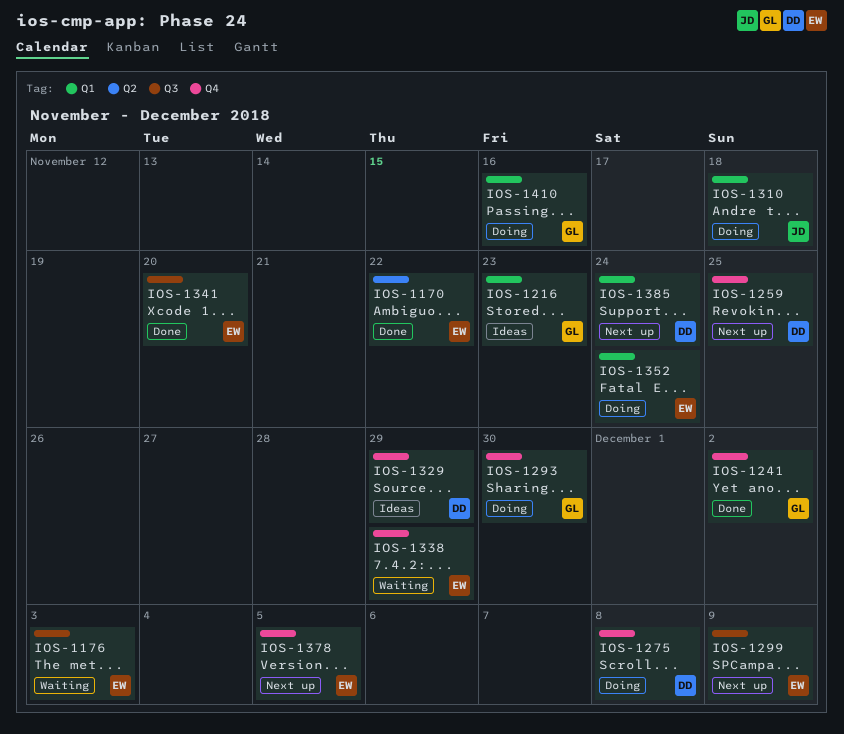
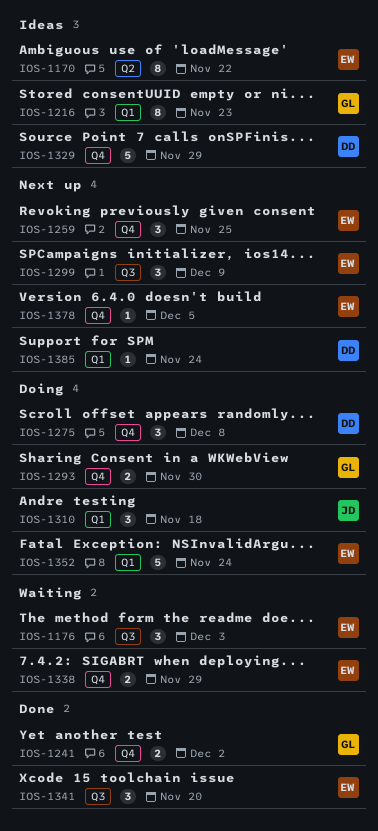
IOS-1170, status: Done -> Ideas
IOS-1259, owner: DD -> EW
IOS-1410: present -> none

